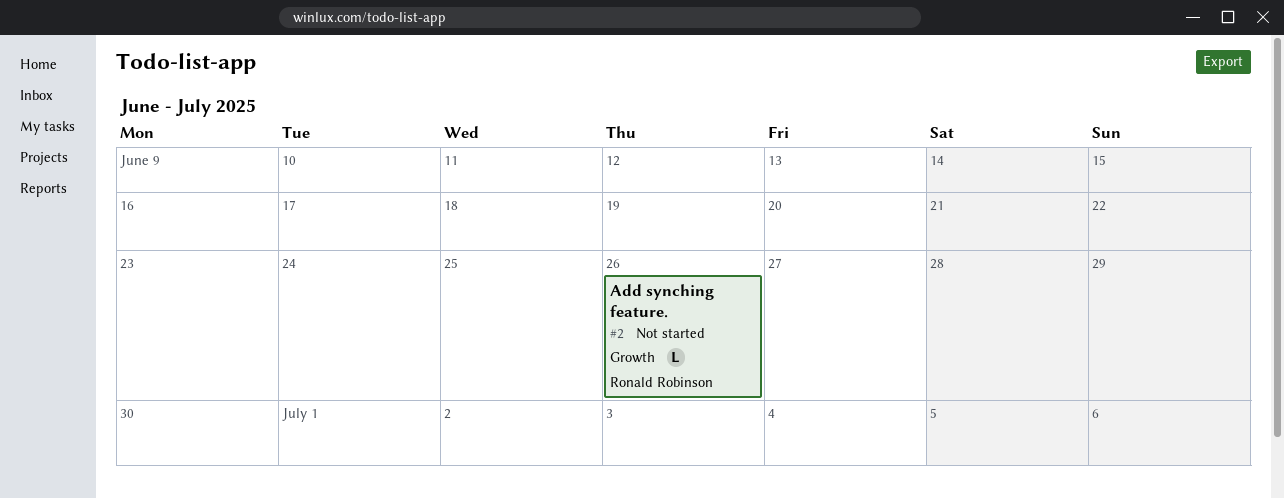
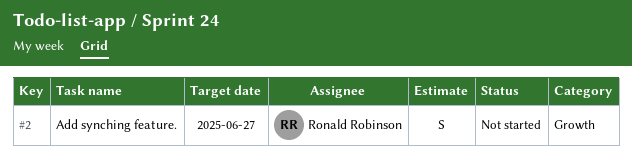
#2, estimate: L -> S
#2, due: Jun 26 -> Jun 27

